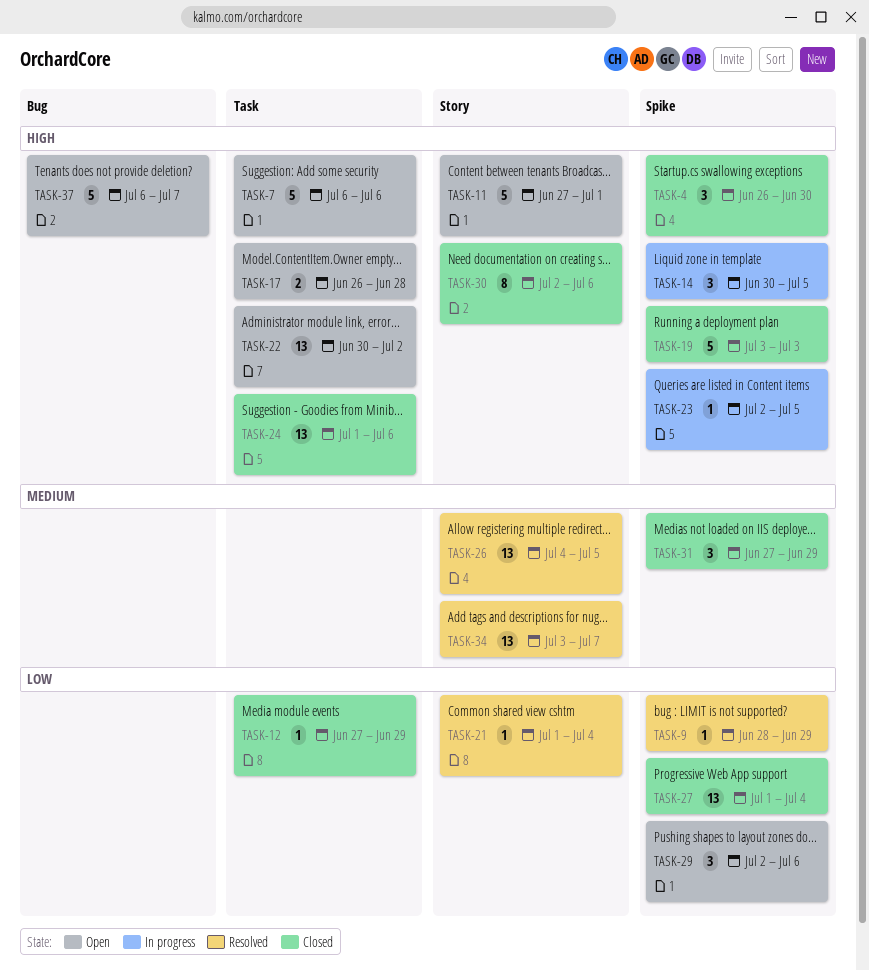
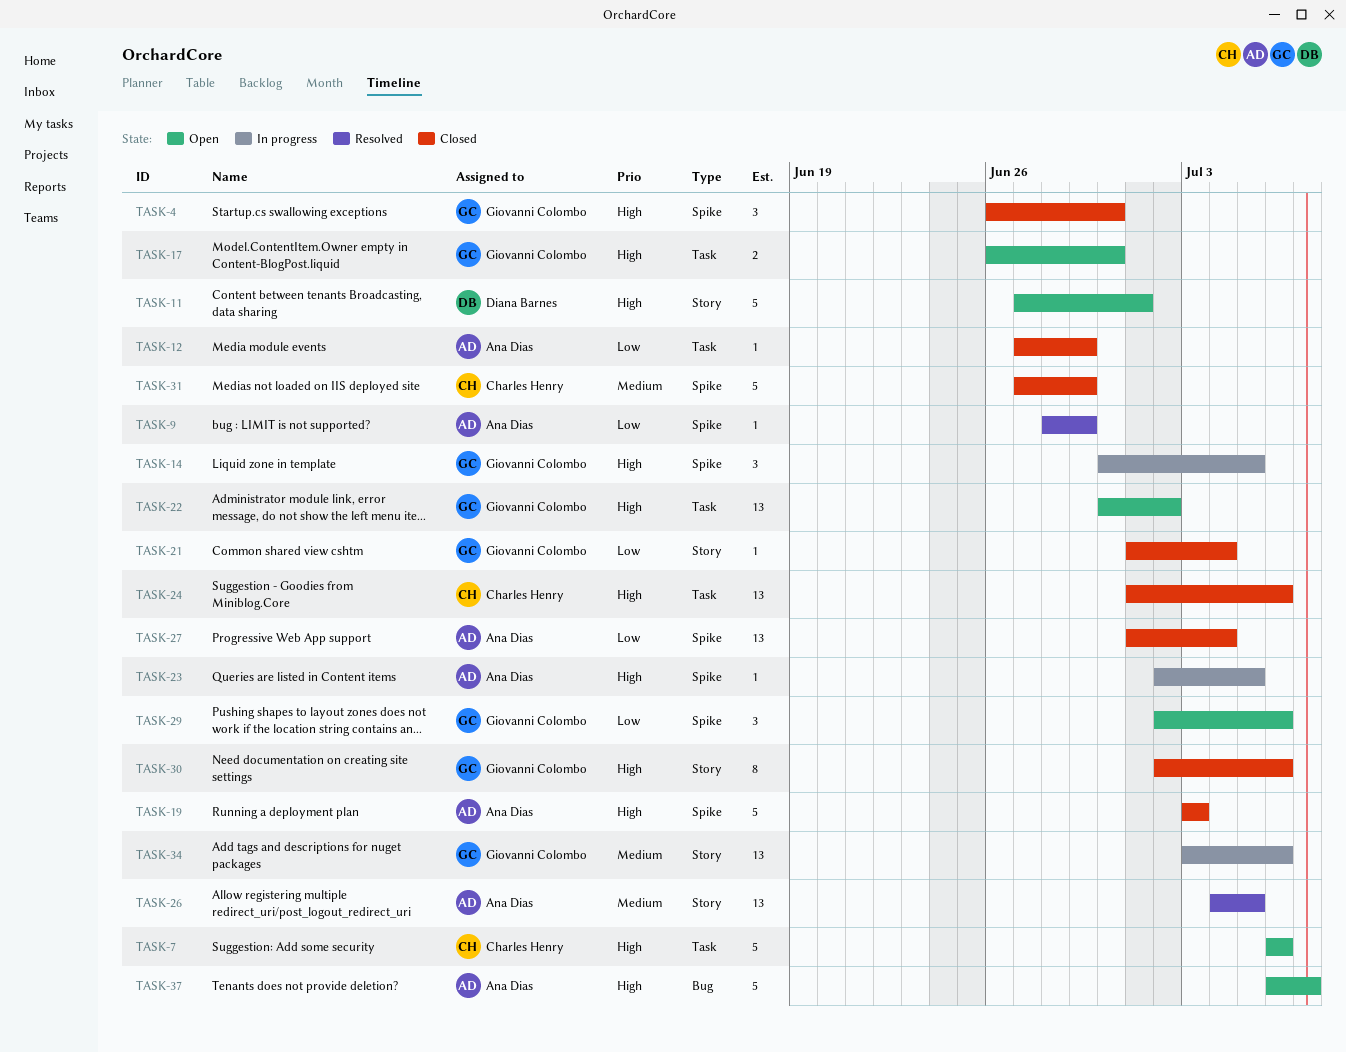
TASK-17, due: Jun 28 -> Jun 30
TASK-21, status: Resolved -> Closed
TASK-31, estimate: 3 -> 5
TASK-34, status: Resolved -> In progress
TASK-34, due: Jul 7 -> Jul 6

